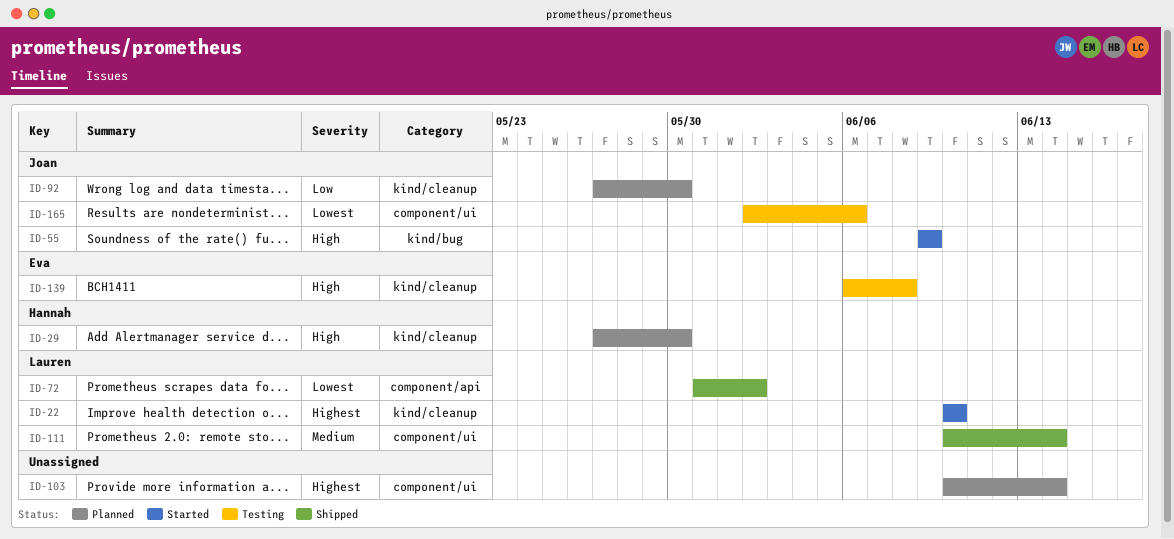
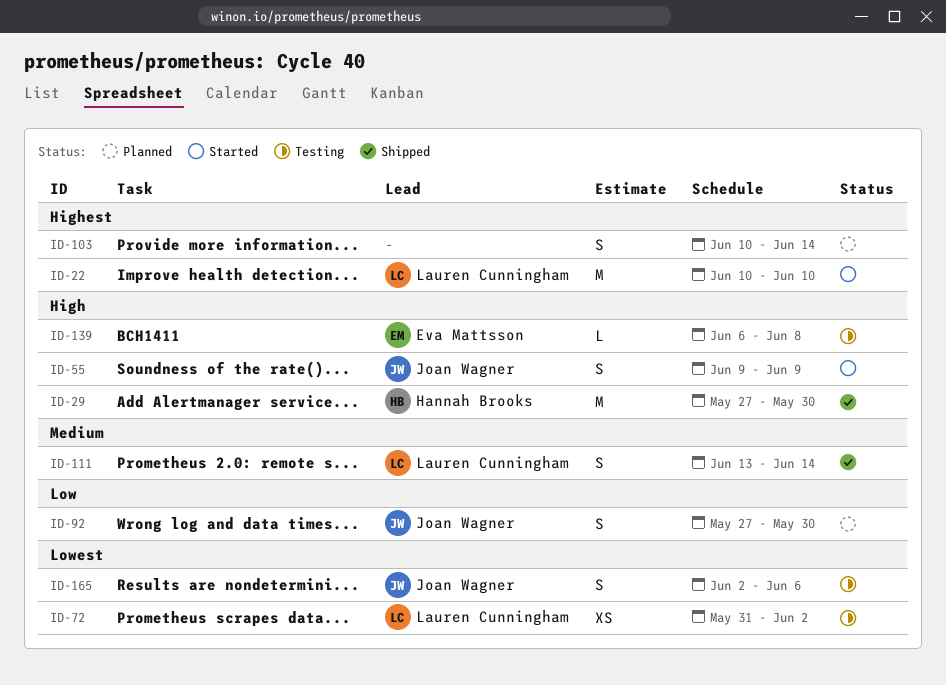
ID-29, status: Planned -> Shipped
ID-72, status: Shipped -> Testing
ID-111, start: Jun 10 -> Jun 13

